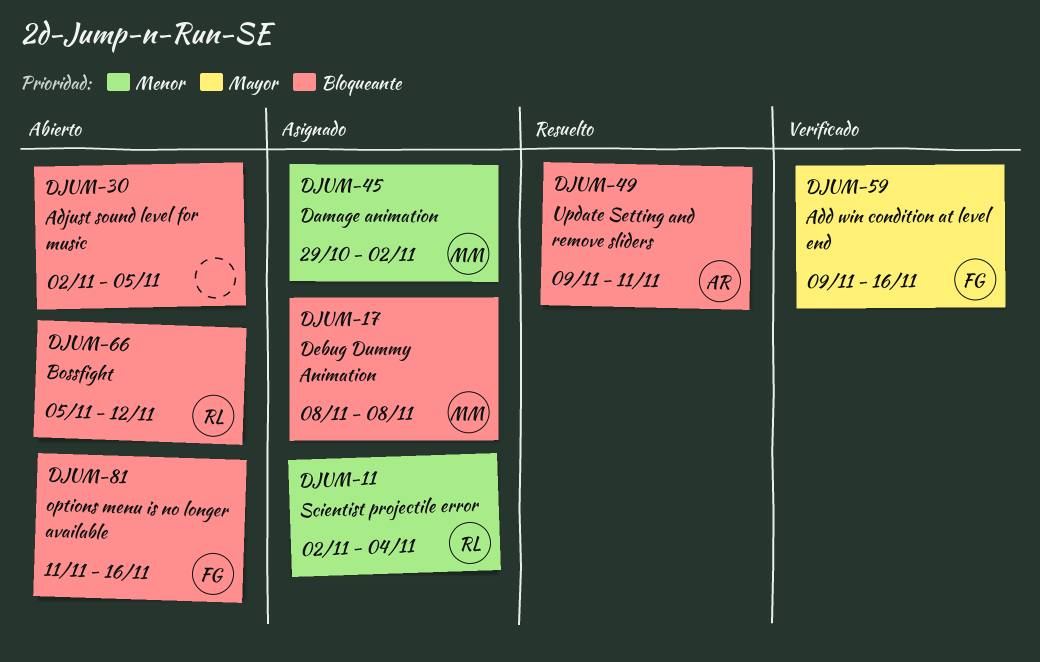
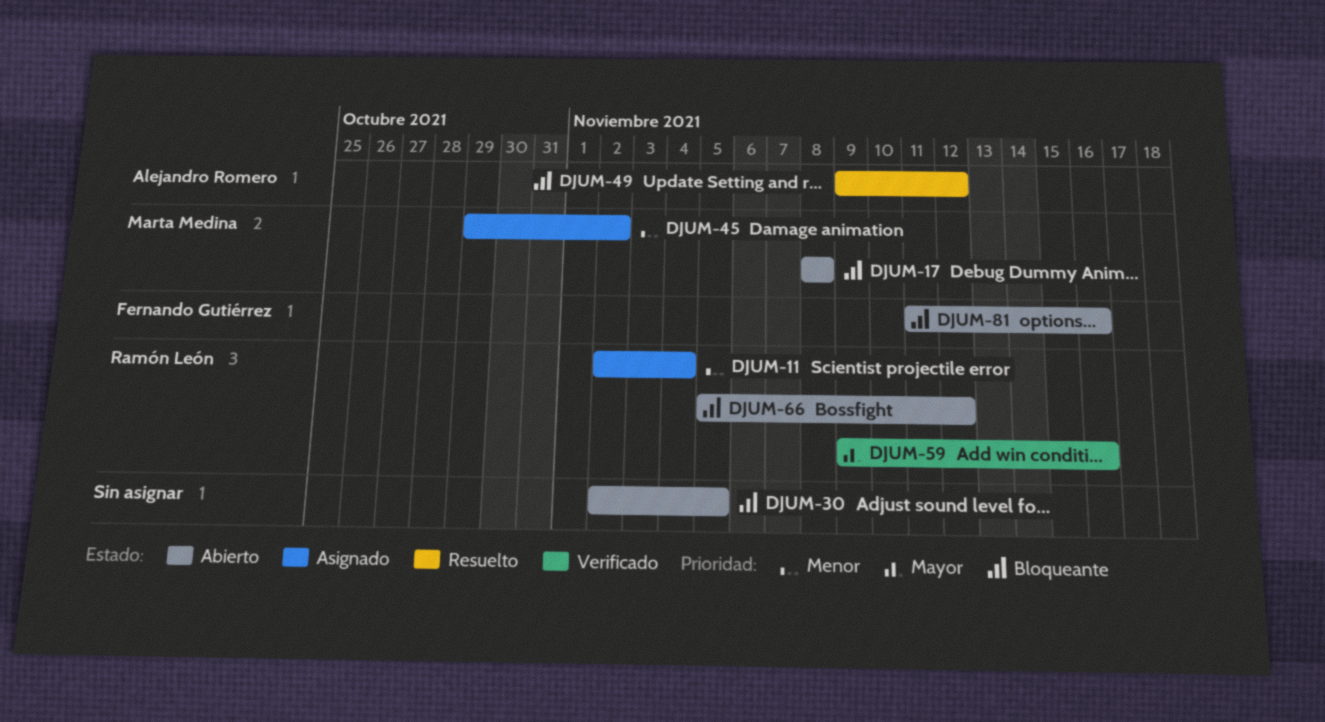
DJUM-17, status: Asignado -> Abierto
DJUM-49, due: Nov 11 -> Nov 12
DJUM-59, owner: Fernando Gutiérrez -> Ramón León

